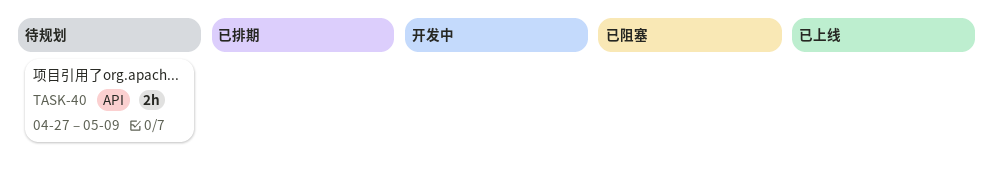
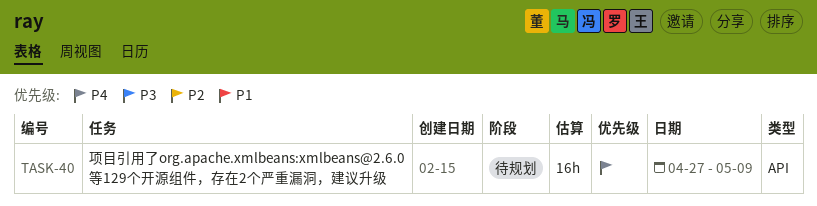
TASK-40, estimate: 2h -> 16h

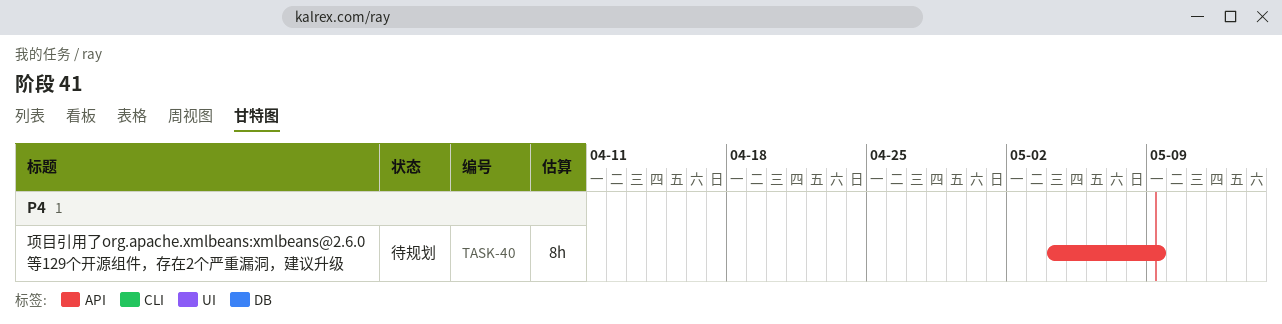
TASK-40, estimate: 16h -> 8h
TASK-40, start: Apr 27 -> May 4

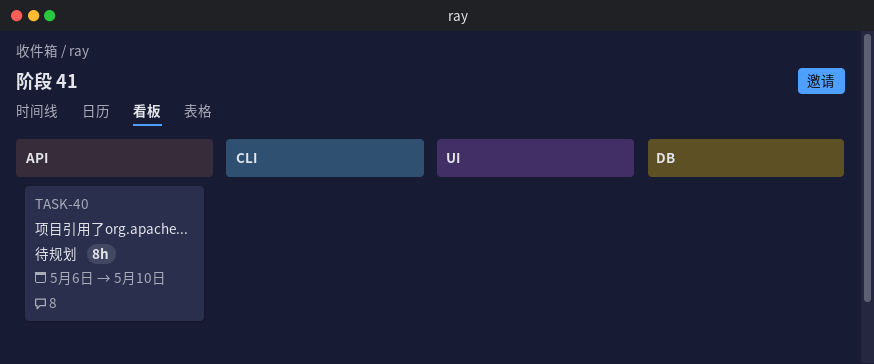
TASK-40, start: May 4 -> May 6
TASK-40, due: May 9 -> May 10

